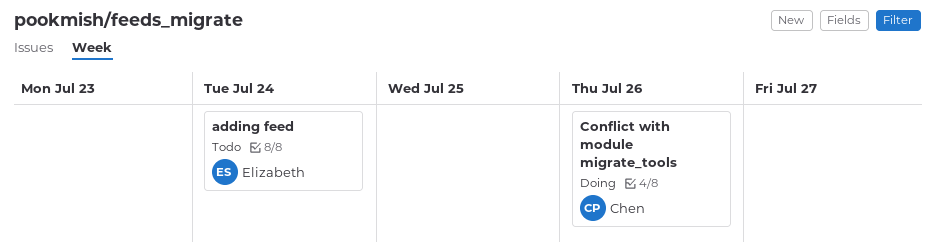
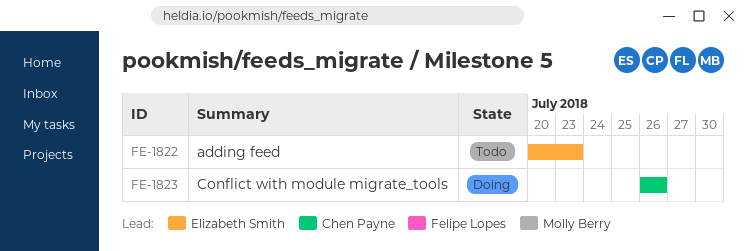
adding feed, due: Jul 24 -> Jul 23

